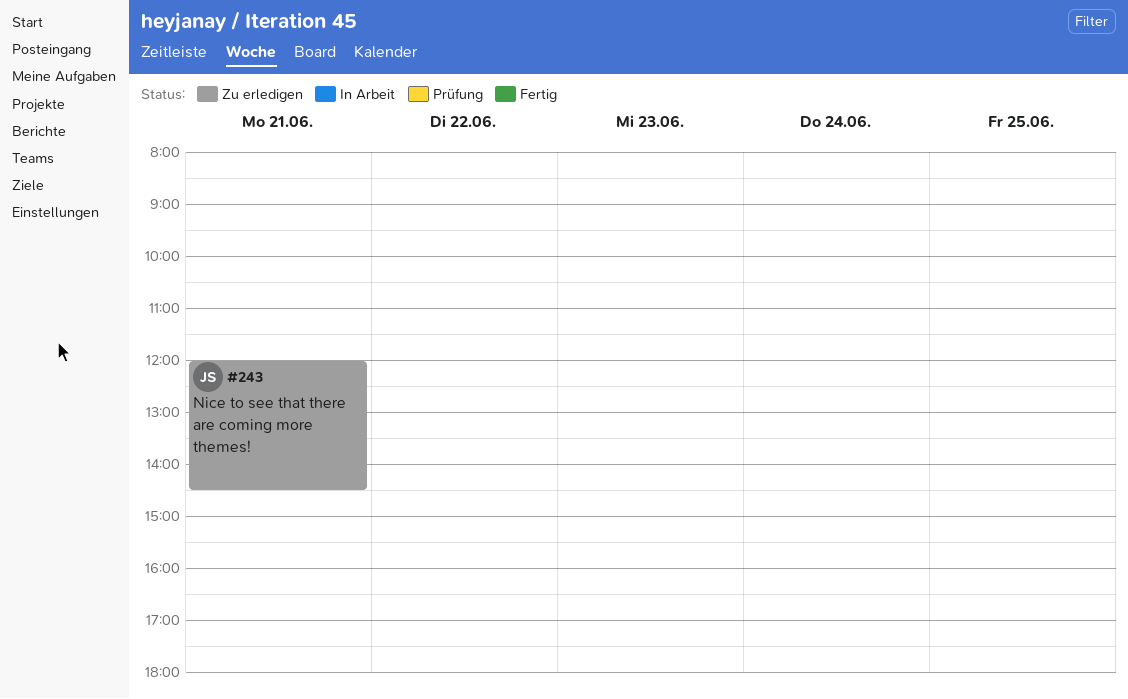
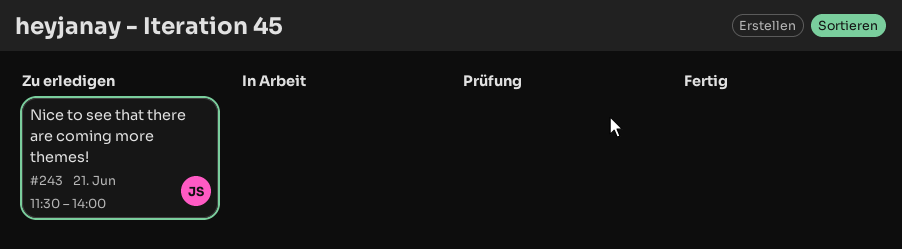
#243, begins: 12:00 -> 11:30
#243, ends: 14:30 -> 14:00

